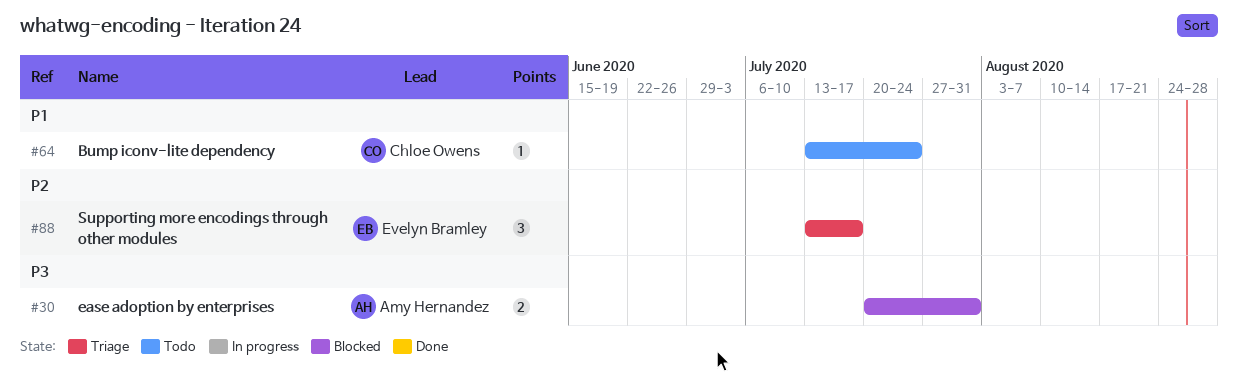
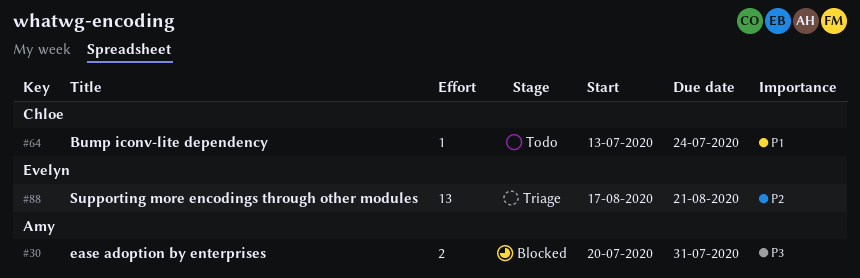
#88, estimate: 3 -> 13
#88, start: Jul 13 -> Aug 17
#88, due: Jul 17 -> Aug 21

